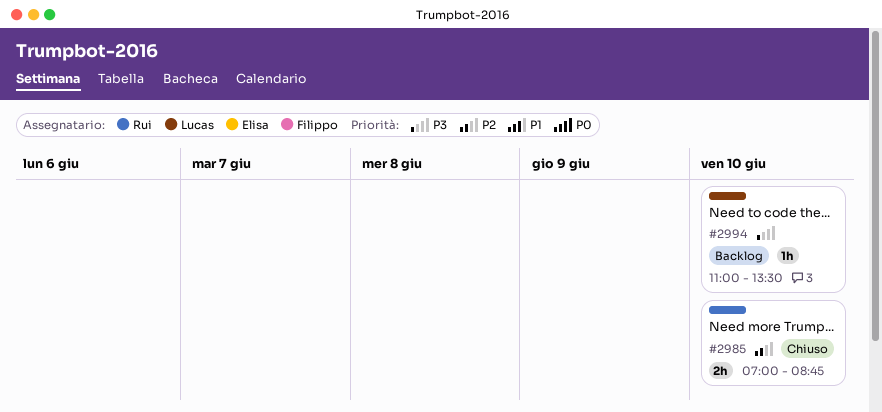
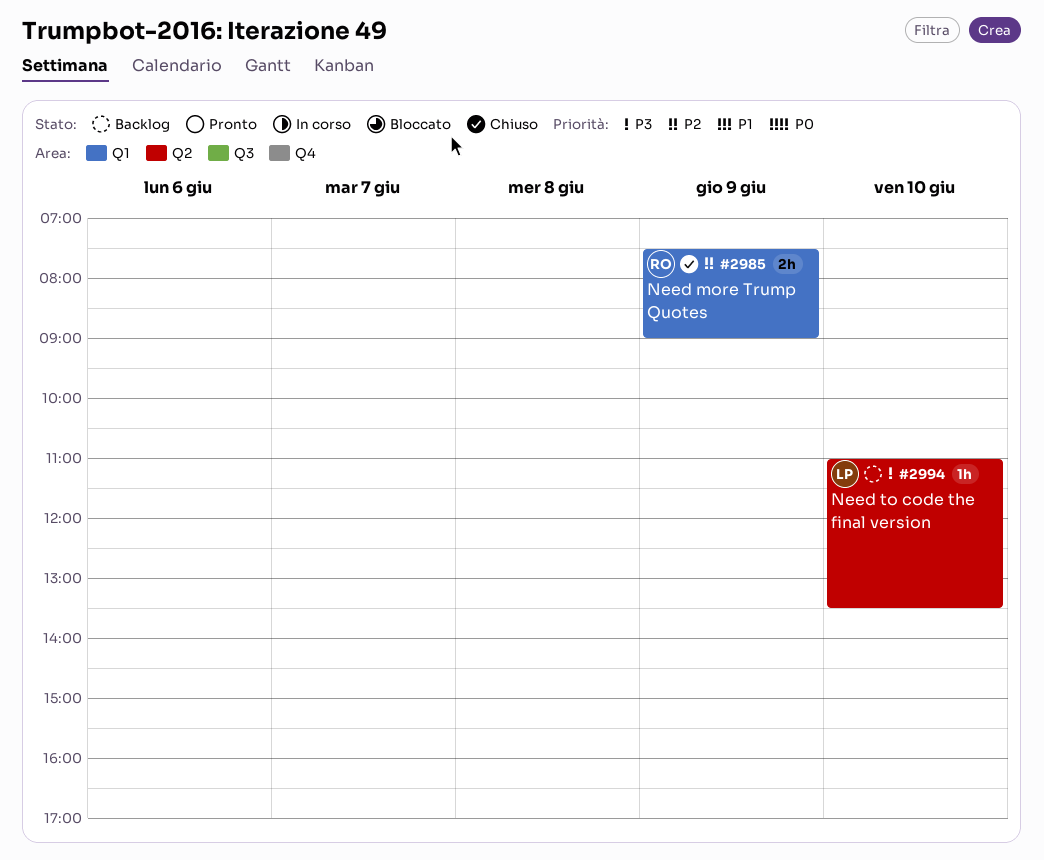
#2985, day: Jun 10 -> Jun 9
#2985, begins: 07:00 -> 07:30
#2985, ends: 08:45 -> 09:00

